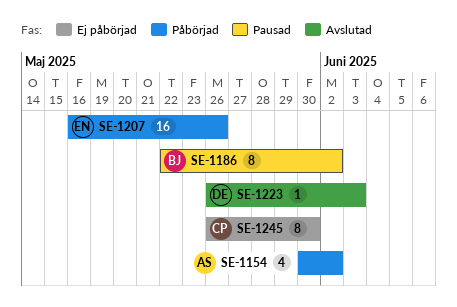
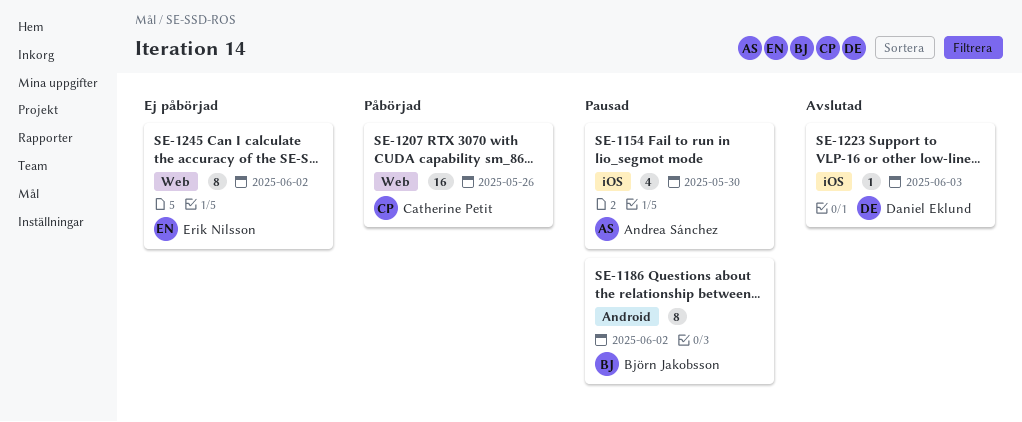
SE-1154, status: Påbörjad -> Pausad
SE-1154, due: Jun 2 -> May 30
SE-1207, owner: Erik Nilsson -> Catherine Petit
SE-1245, owner: Catherine Petit -> Erik Nilsson
SE-1245, due: May 30 -> Jun 2

